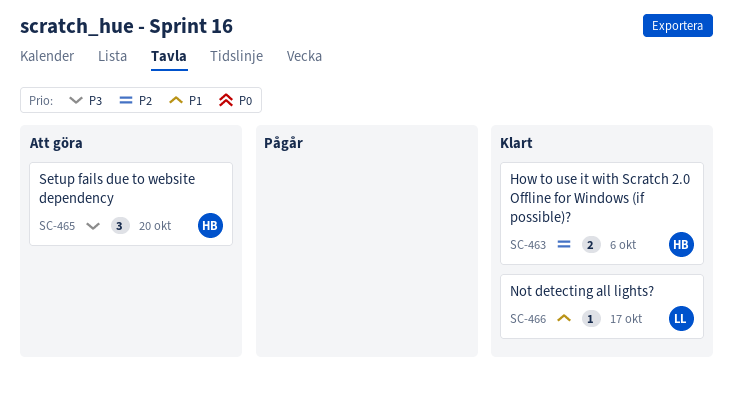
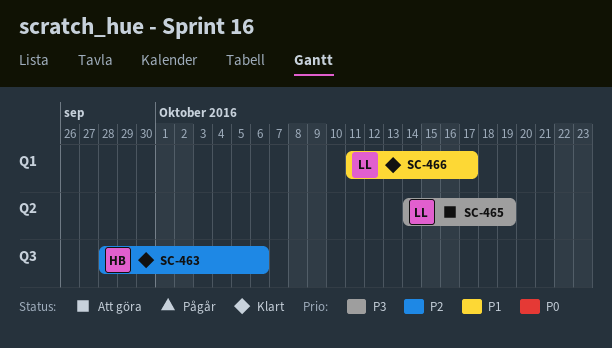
SC-465, owner: HB -> LL
SC-465, due: Oct 20 -> Oct 19

